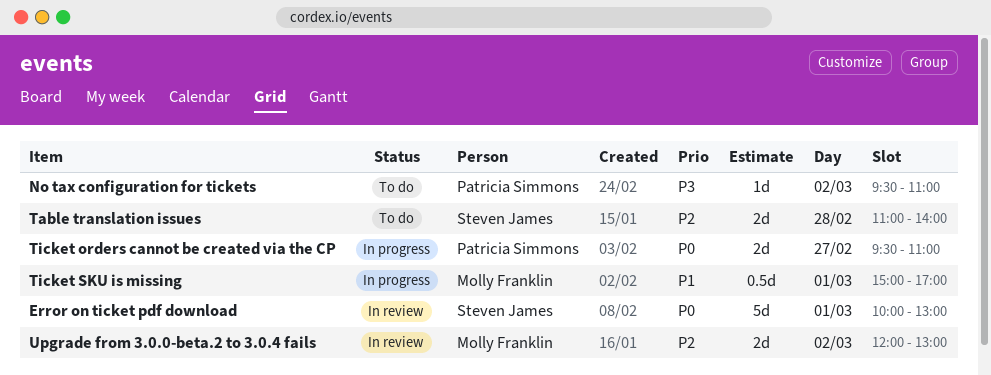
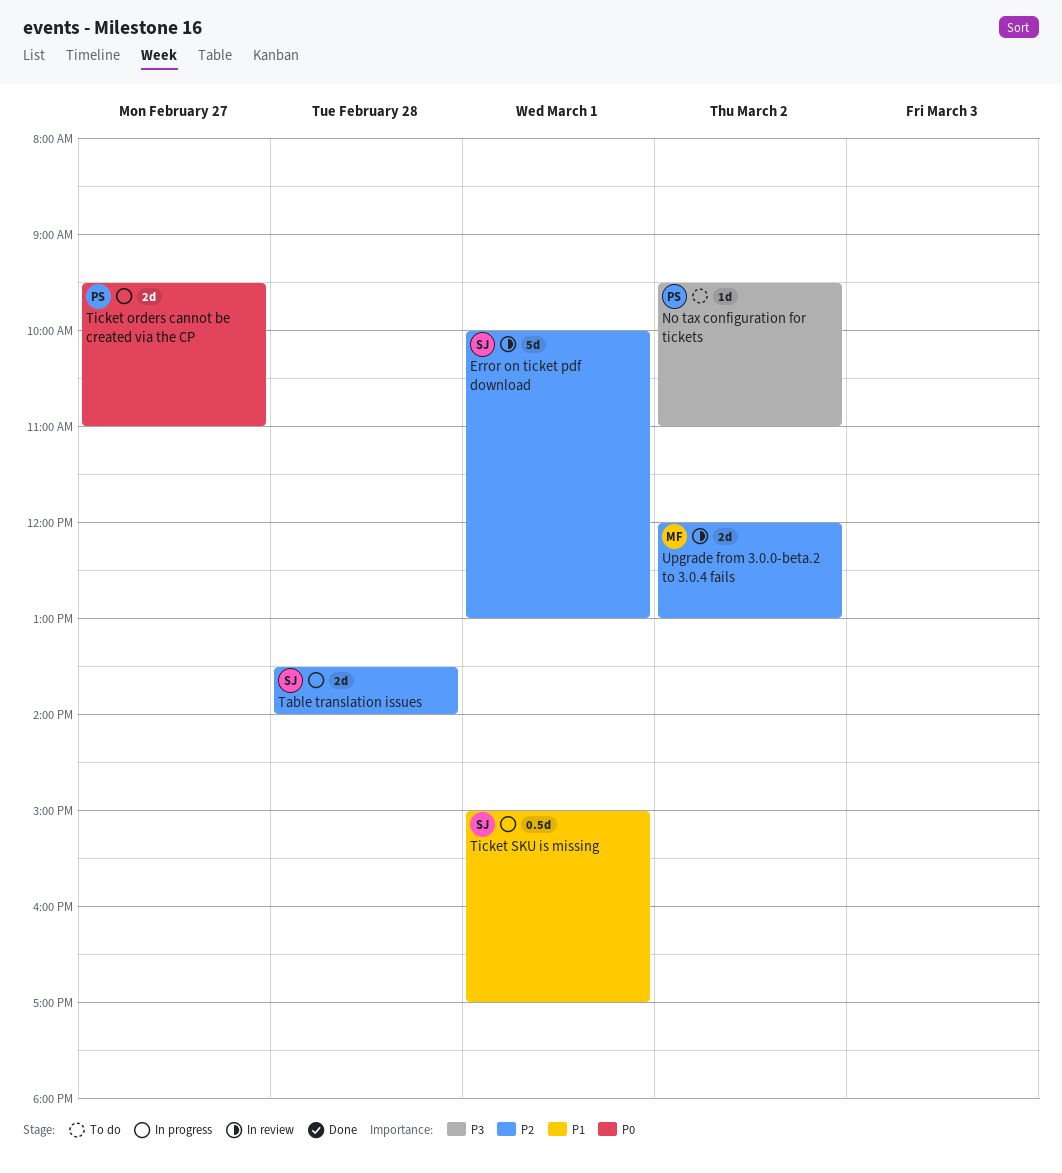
Error on ticket pdf download, priority: P0 -> P2
Table translation issues, status: To do -> In progress
Table translation issues, begins: 11:00 -> 13:30
Ticket SKU is missing, owner: Molly Franklin -> Steven James

